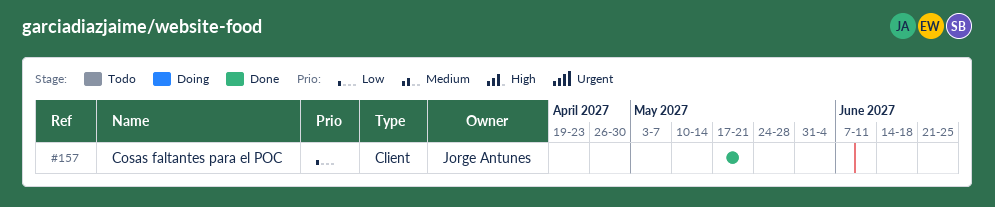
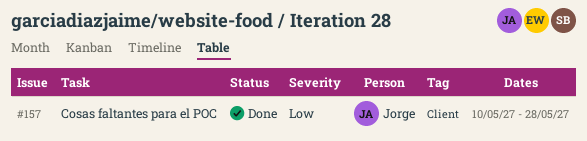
#157, start: May 17 -> May 10
#157, due: May 21 -> May 28

